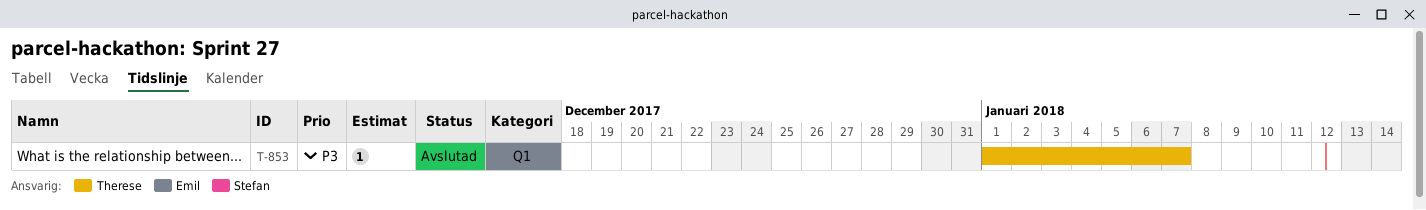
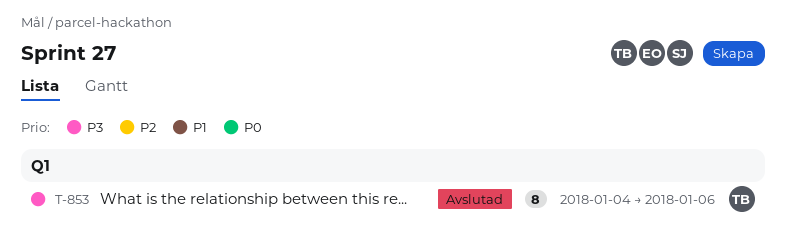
T-853, estimate: 1 -> 8
T-853, start: Jan 1 -> Jan 4
T-853, due: Jan 7 -> Jan 6

